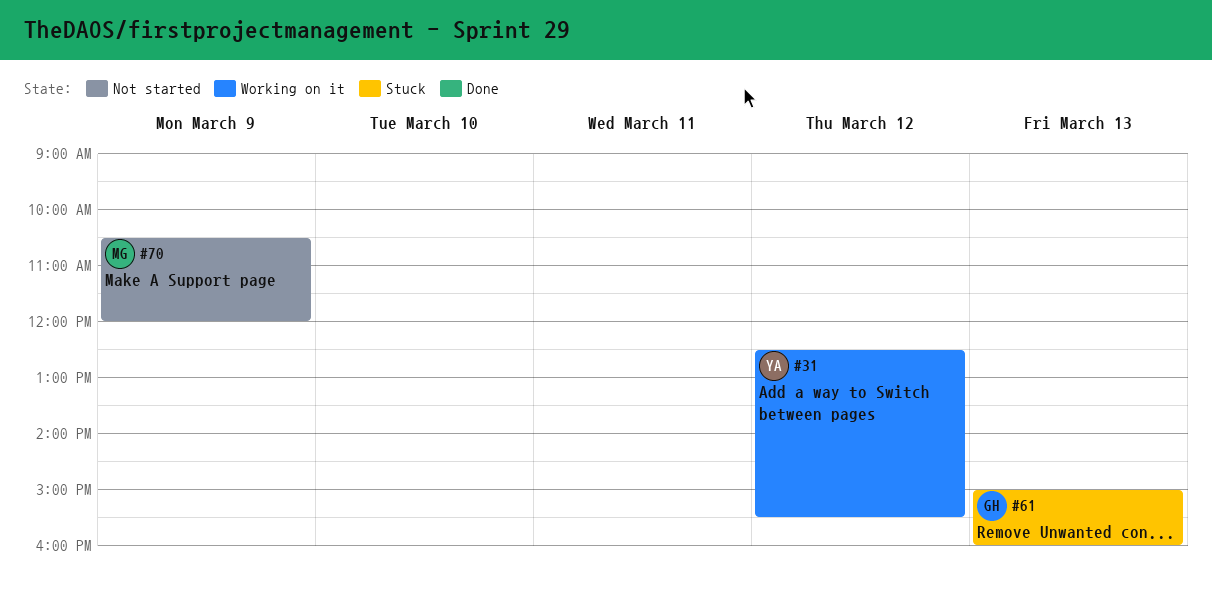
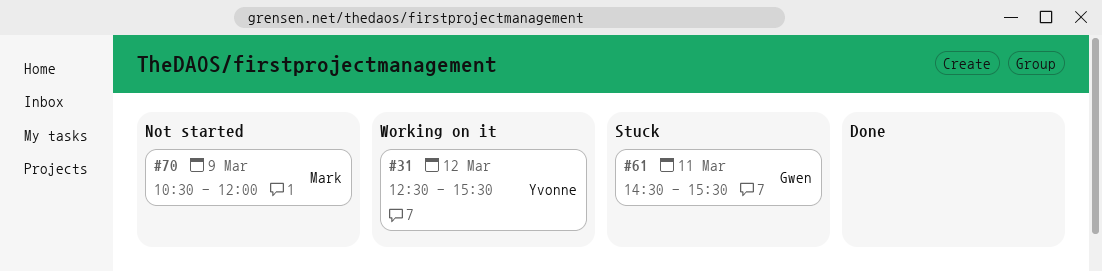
#61, day: Mar 13 -> Mar 11
#61, begins: 15:00 -> 14:30
#61, ends: 16:00 -> 15:30

